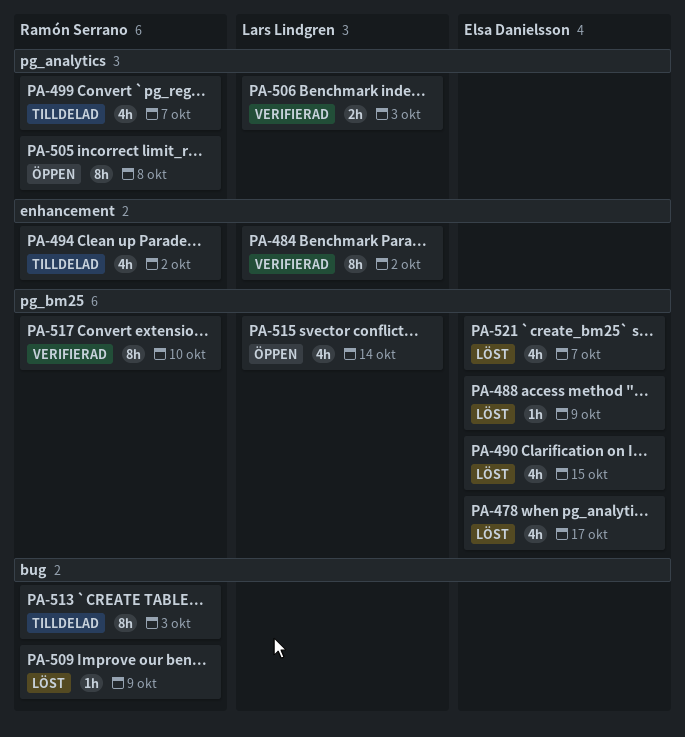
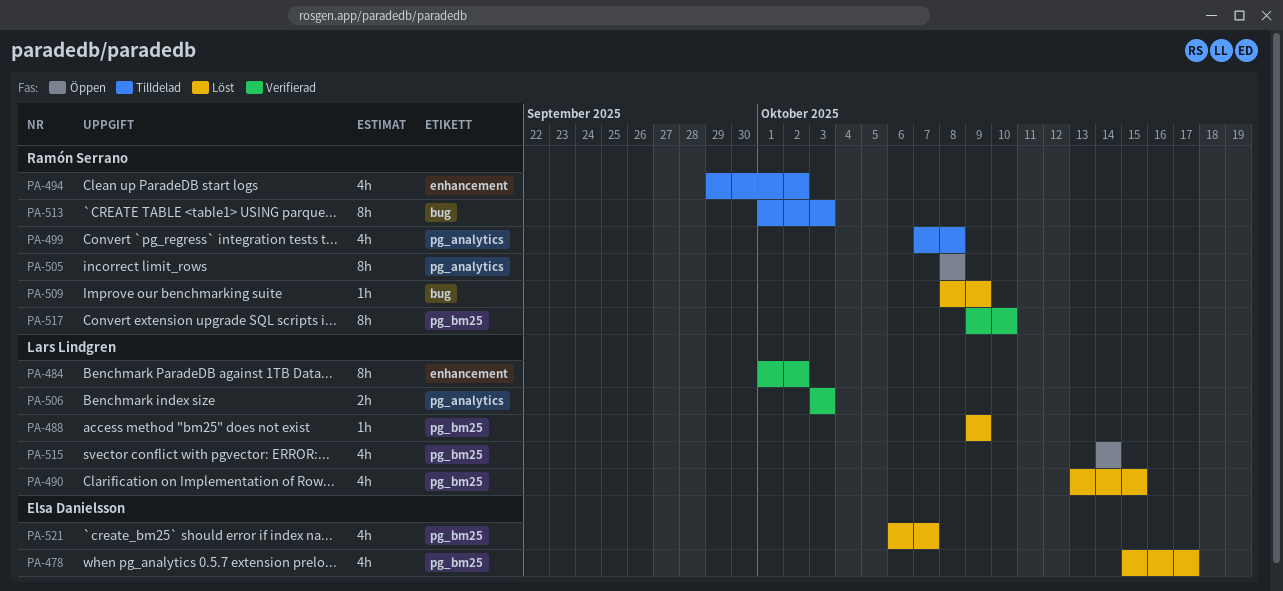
PA-488, owner: Elsa Danielsson -> Lars Lindgren
PA-490, owner: Elsa Danielsson -> Lars Lindgren
PA-499, due: Oct 7 -> Oct 8

